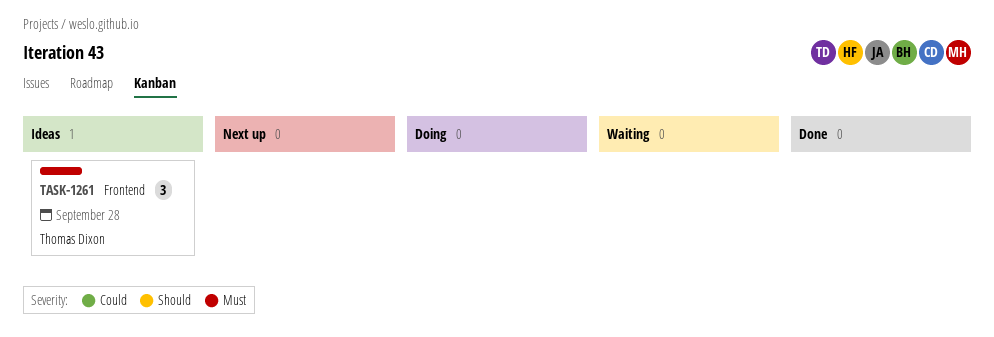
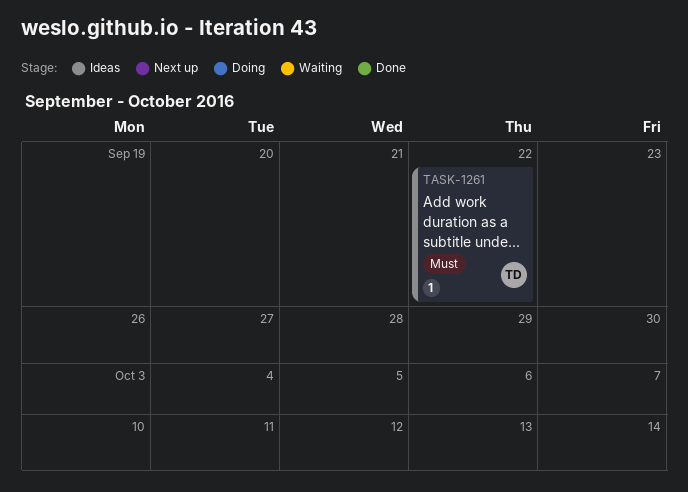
TASK-1261, estimate: 3 -> 1
TASK-1261, due: Sep 28 -> Sep 22

